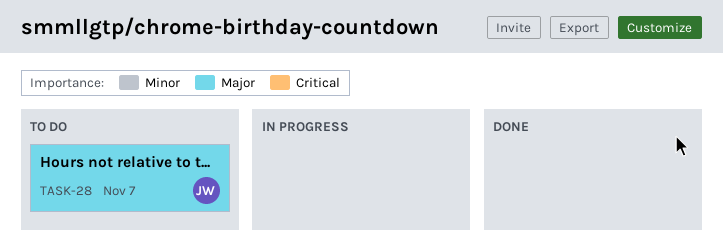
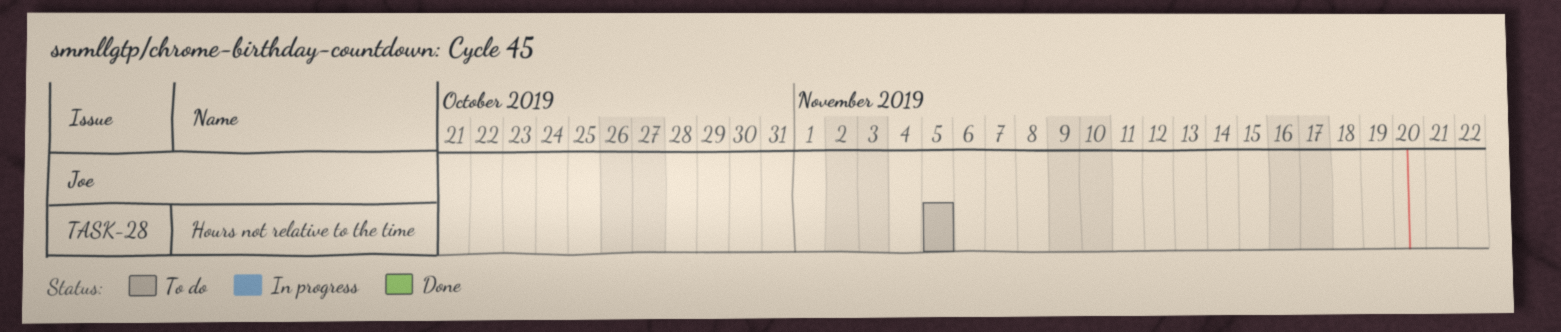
TASK-28, due: Nov 7 -> Nov 5

